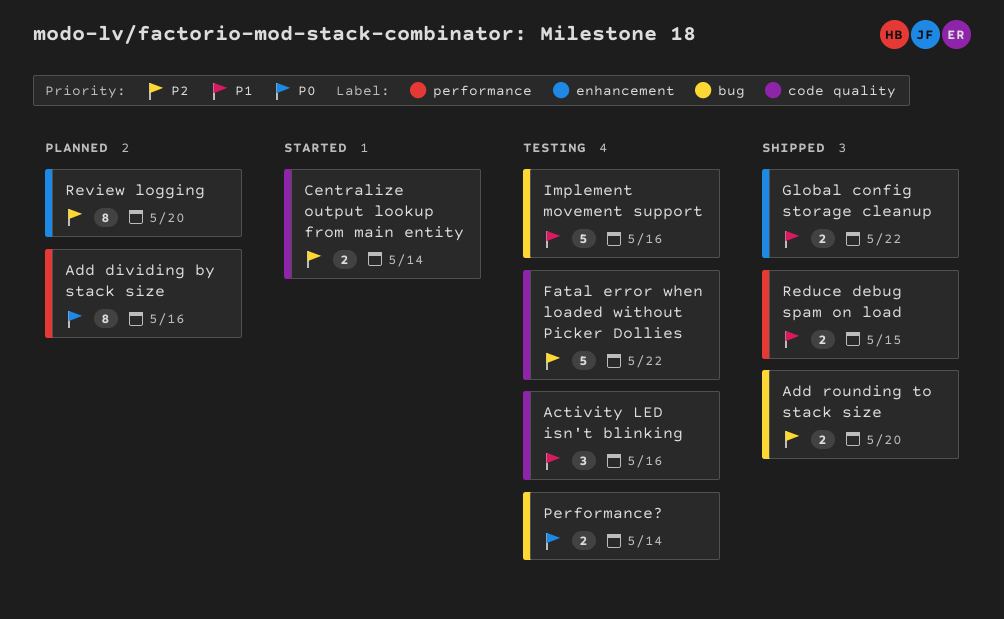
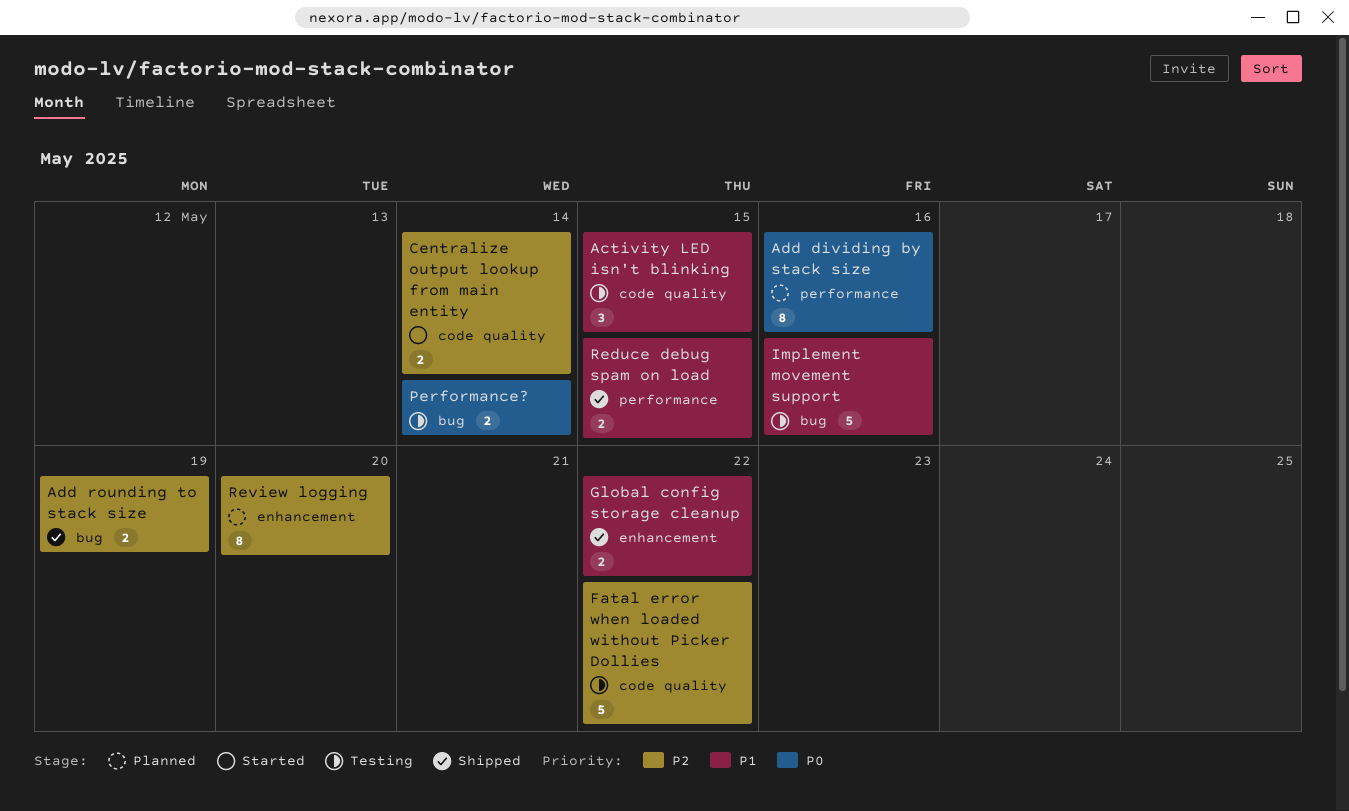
Activity LED isn't blinking, due: May 16 -> May 15
Add rounding to stack size, due: May 20 -> May 19

